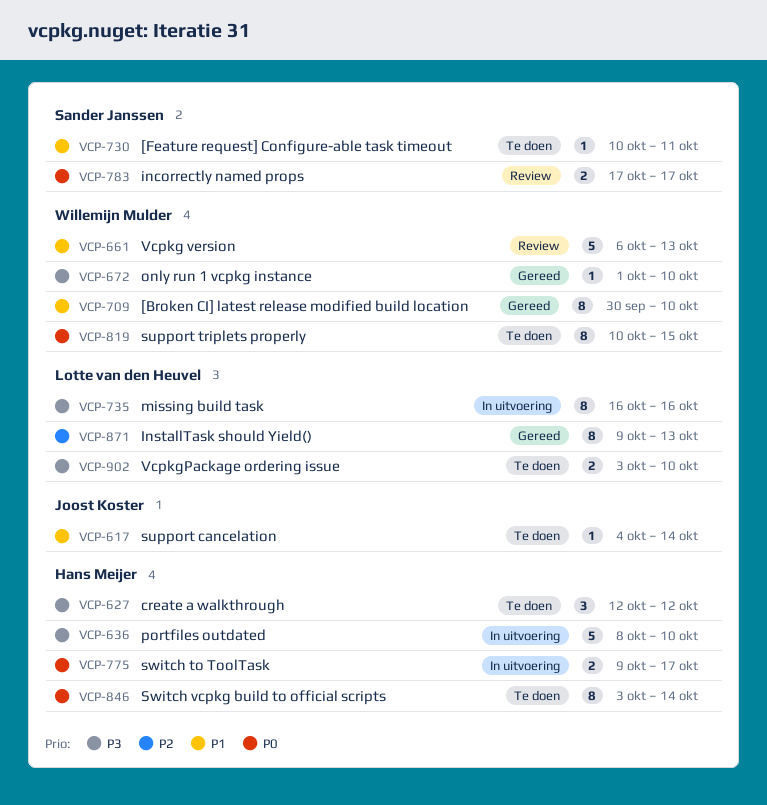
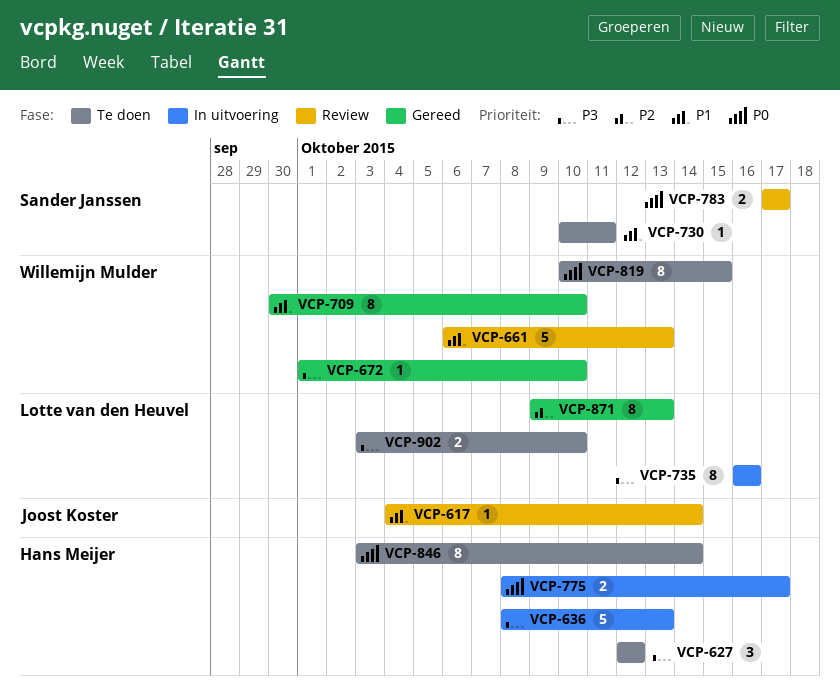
VCP-617, status: Te doen -> Review
VCP-636, due: Oct 10 -> Oct 13
VCP-775, start: Oct 9 -> Oct 8

